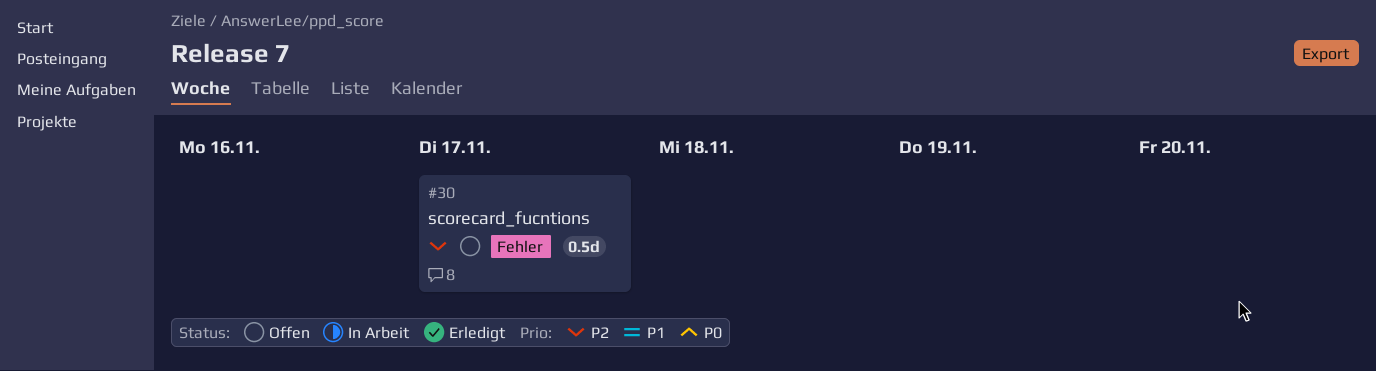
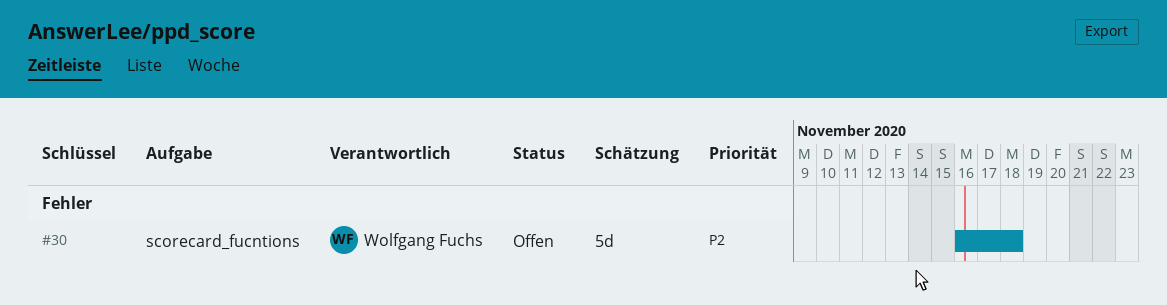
#30, estimate: 0.5d -> 5d
#30, due: Nov 17 -> Nov 18

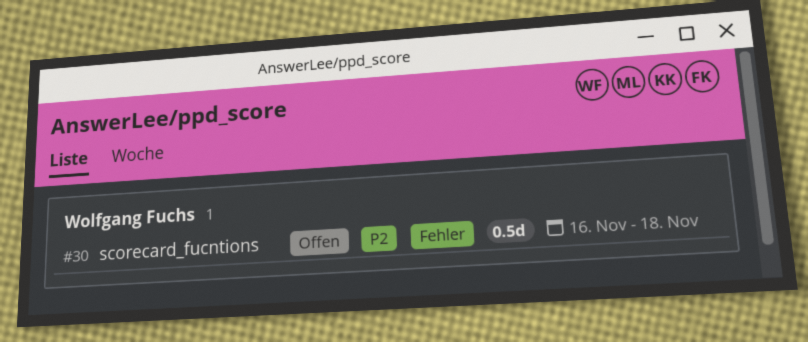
#30, estimate: 5d -> 0.5d

